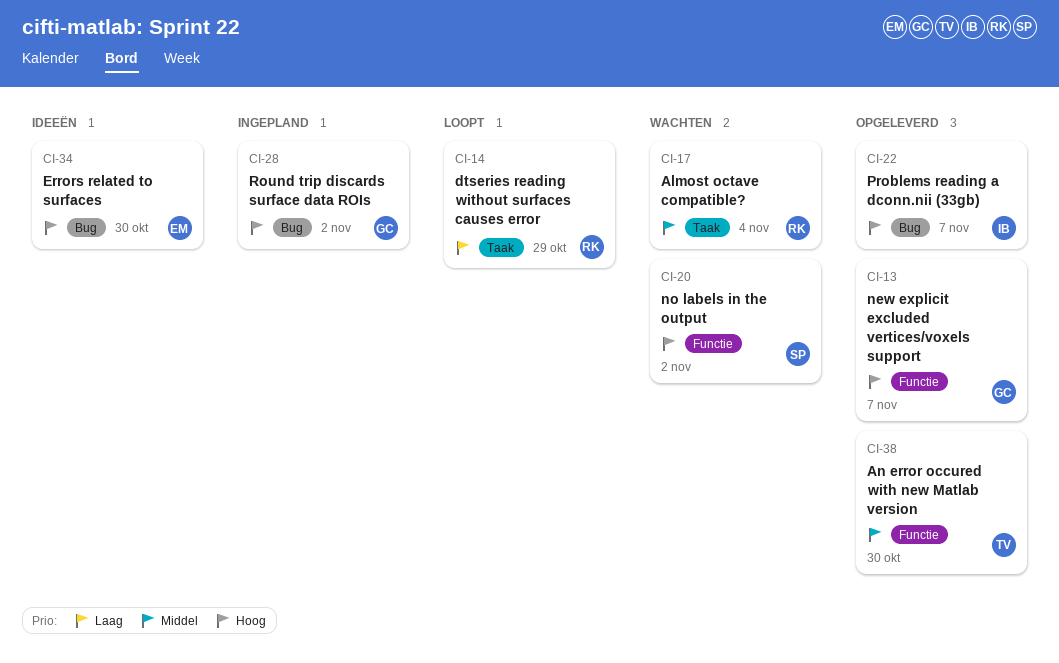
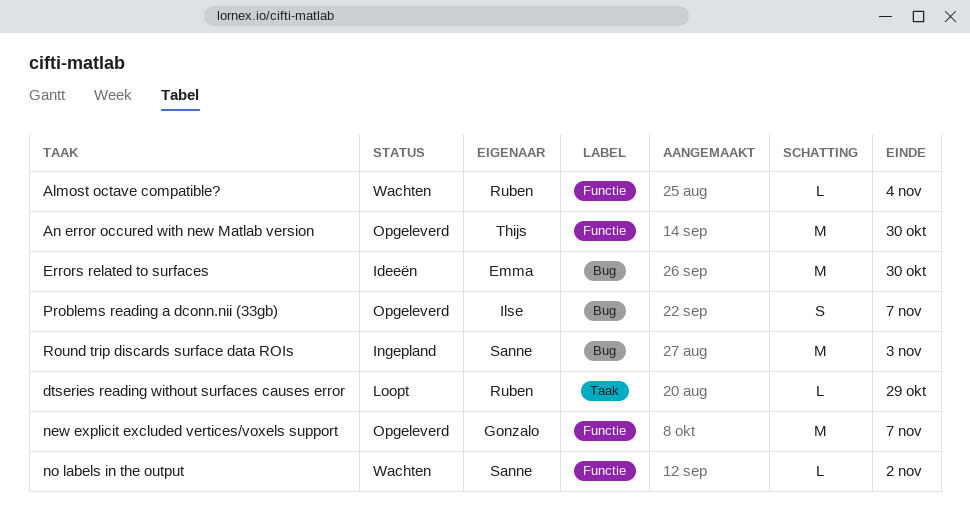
Almost octave compatible?, label: Taak -> Functie
Round trip discards surface data ROIs, owner: Gonzalo -> Sanne
Round trip discards surface data ROIs, due: Nov 2 -> Nov 3

